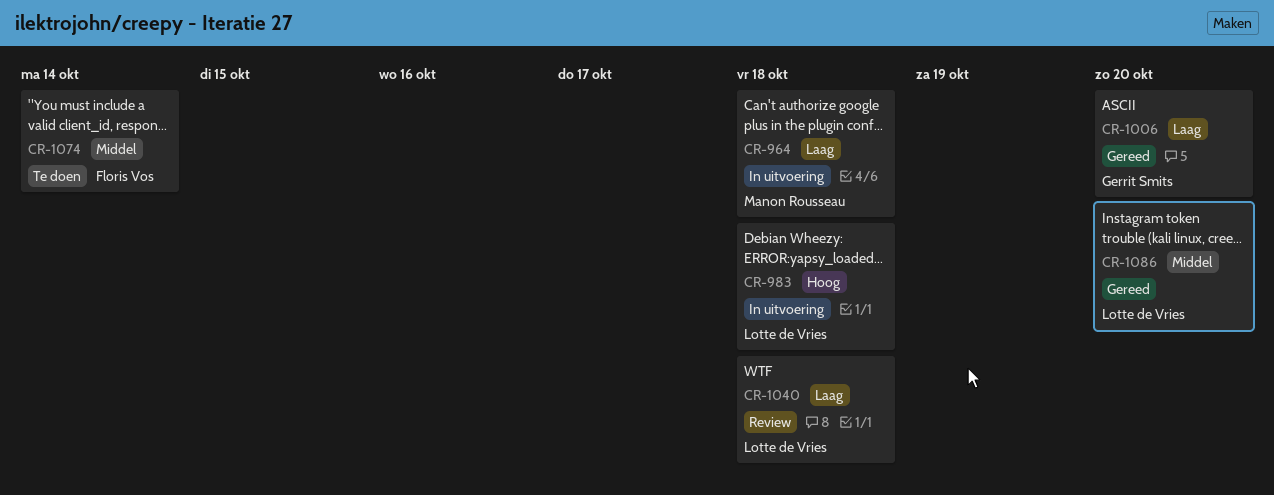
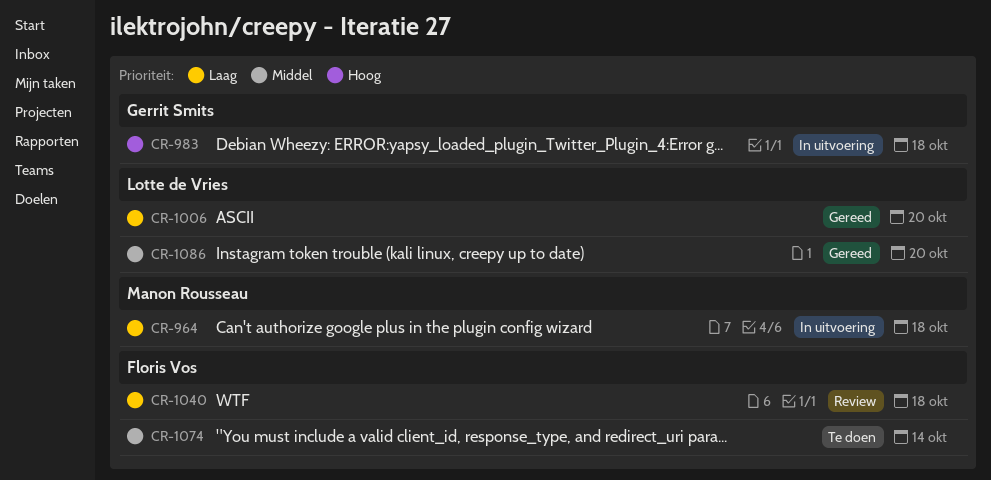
CR-983, owner: Lotte de Vries -> Gerrit Smits
CR-1006, owner: Gerrit Smits -> Lotte de Vries
CR-1040, owner: Lotte de Vries -> Floris Vos

